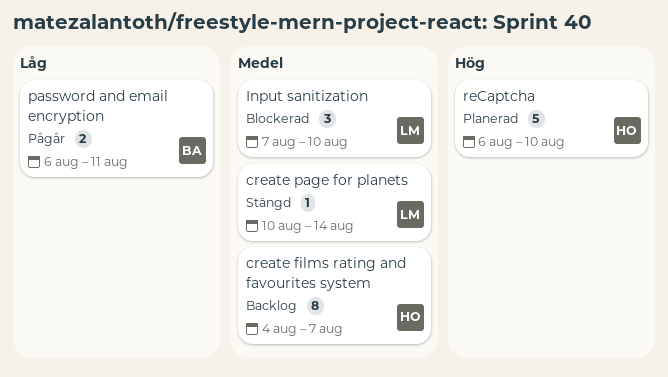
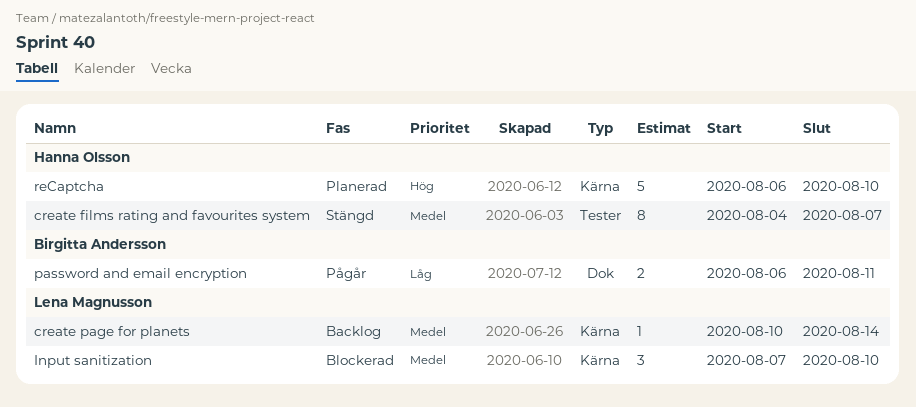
create films rating and favourites system, status: Backlog -> Stängd
create page for planets, status: Stängd -> Backlog

